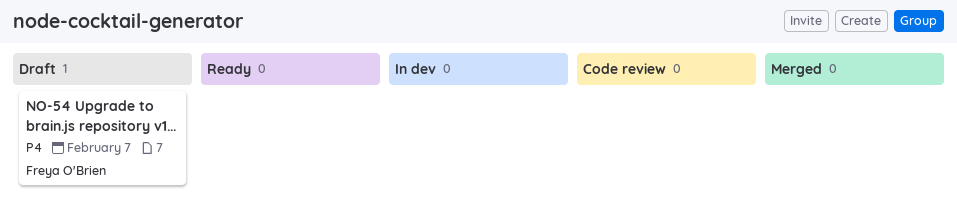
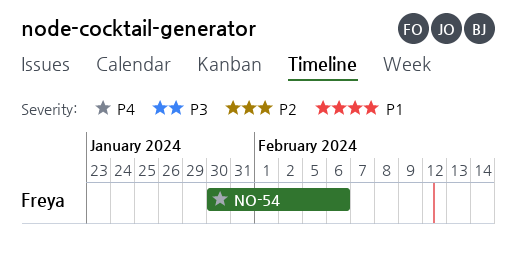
NO-54, due: Feb 7 -> Feb 6

